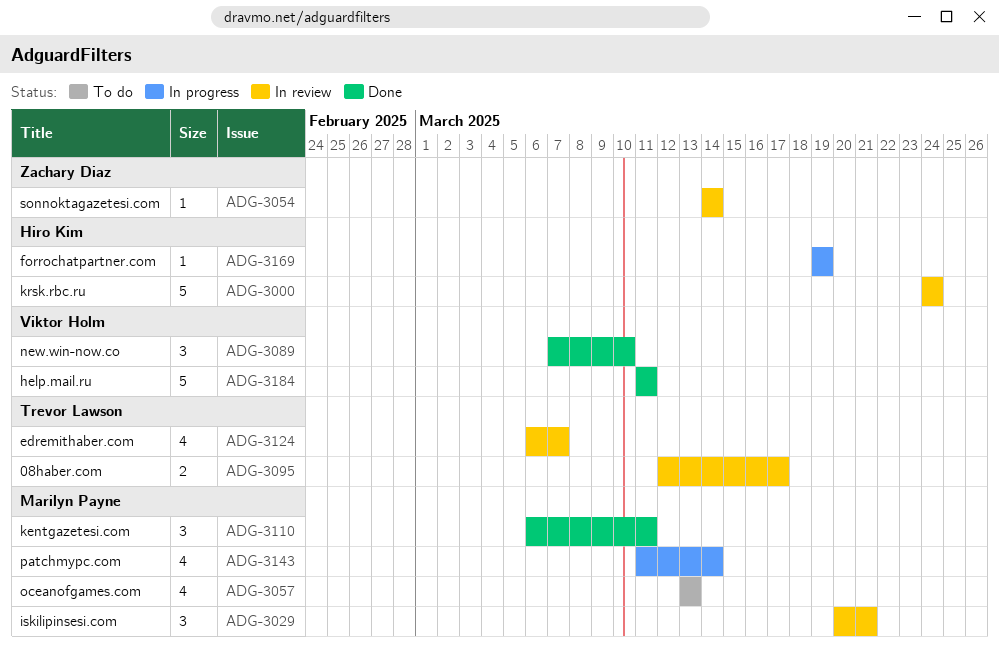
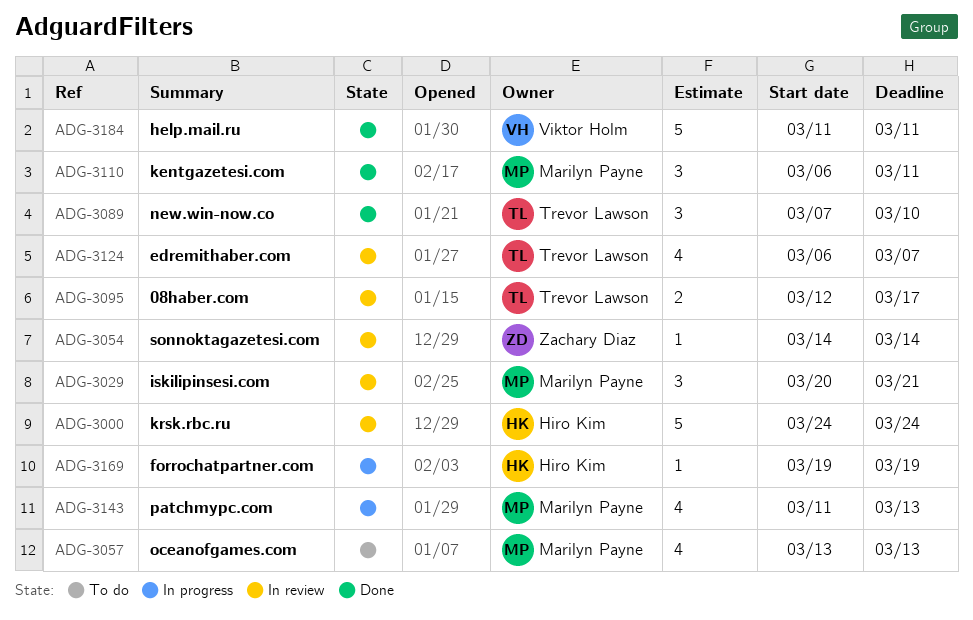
ADG-3089, owner: Viktor Holm -> Trevor Lawson
ADG-3143, due: Mar 14 -> Mar 13

